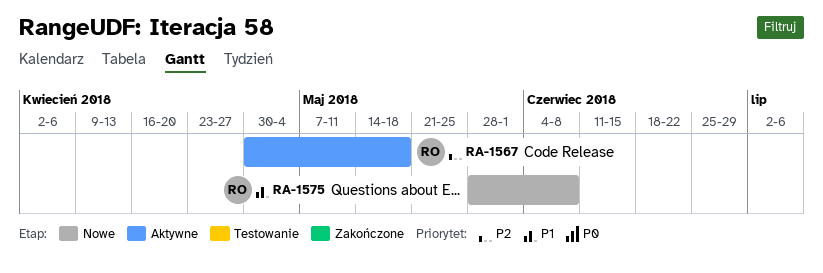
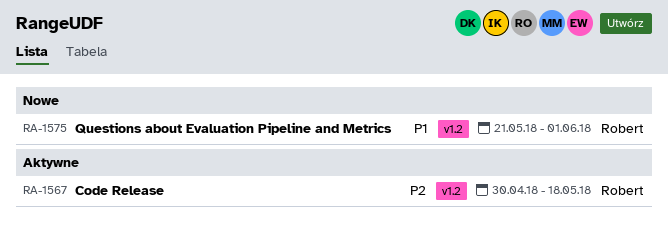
RA-1575, start: May 28 -> May 21
RA-1575, due: Jun 8 -> Jun 1

